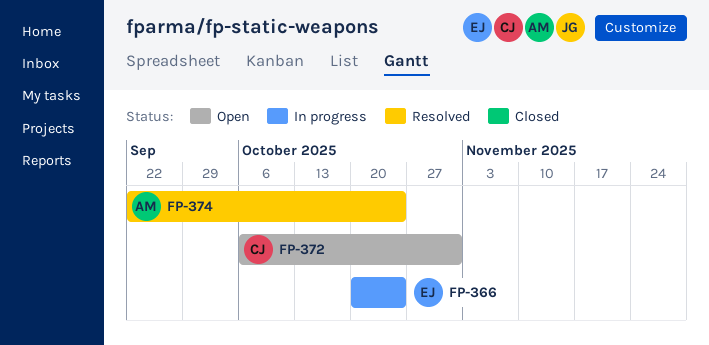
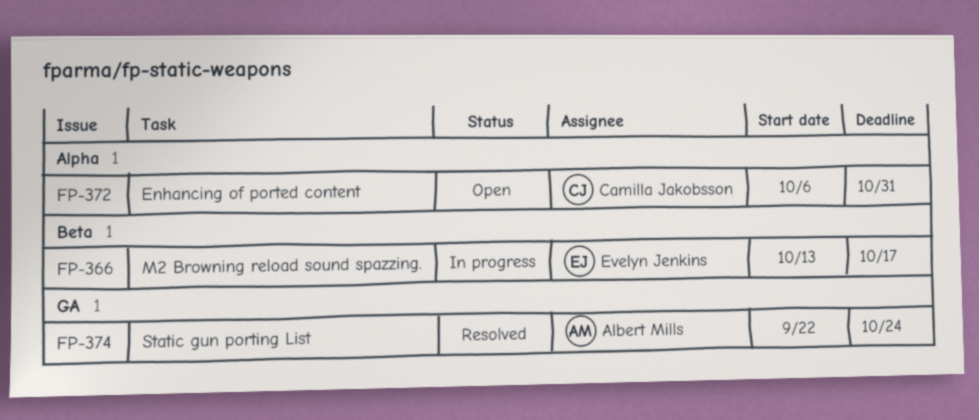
FP-366, start: Oct 20 -> Oct 13
FP-366, due: Oct 24 -> Oct 17

